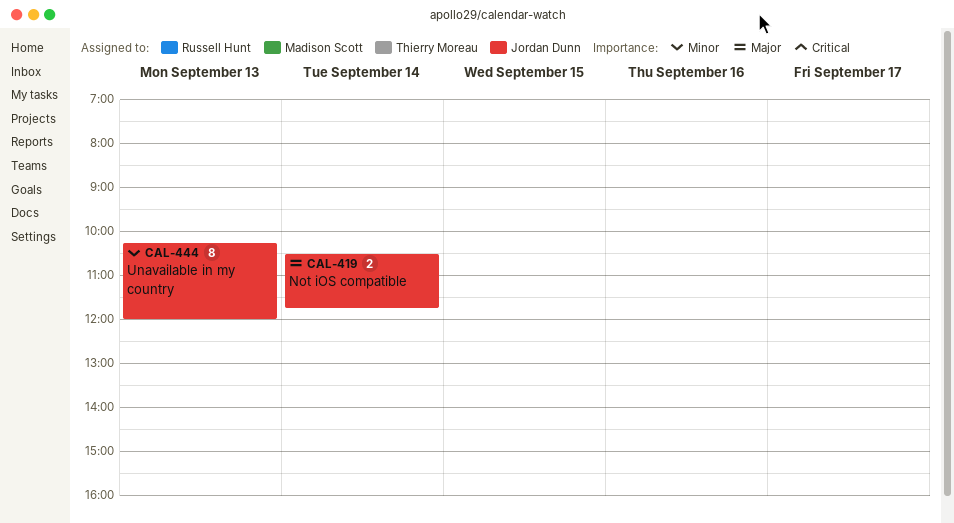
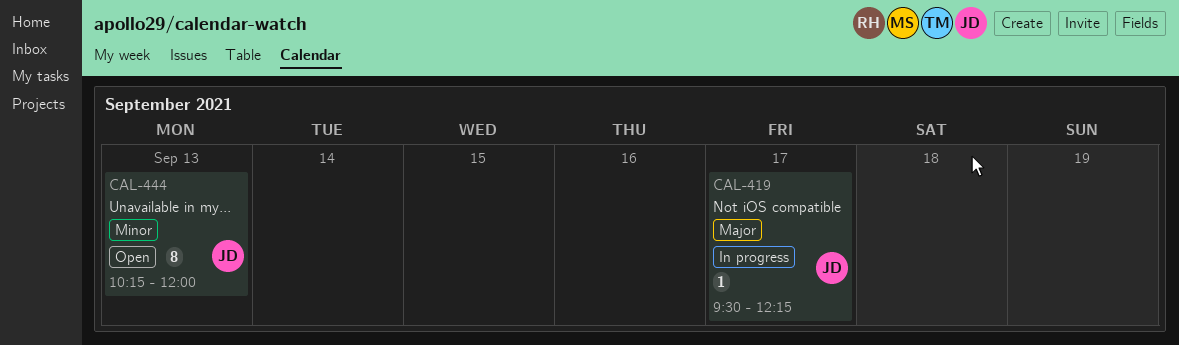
CAL-419, estimate: 2 -> 1
CAL-419, day: Sep 14 -> Sep 17
CAL-419, begins: 10:30 -> 09:30
CAL-419, ends: 11:45 -> 12:15

